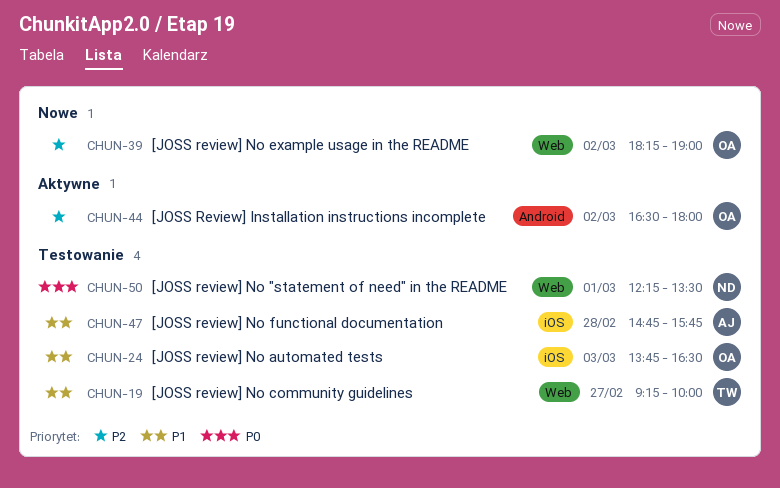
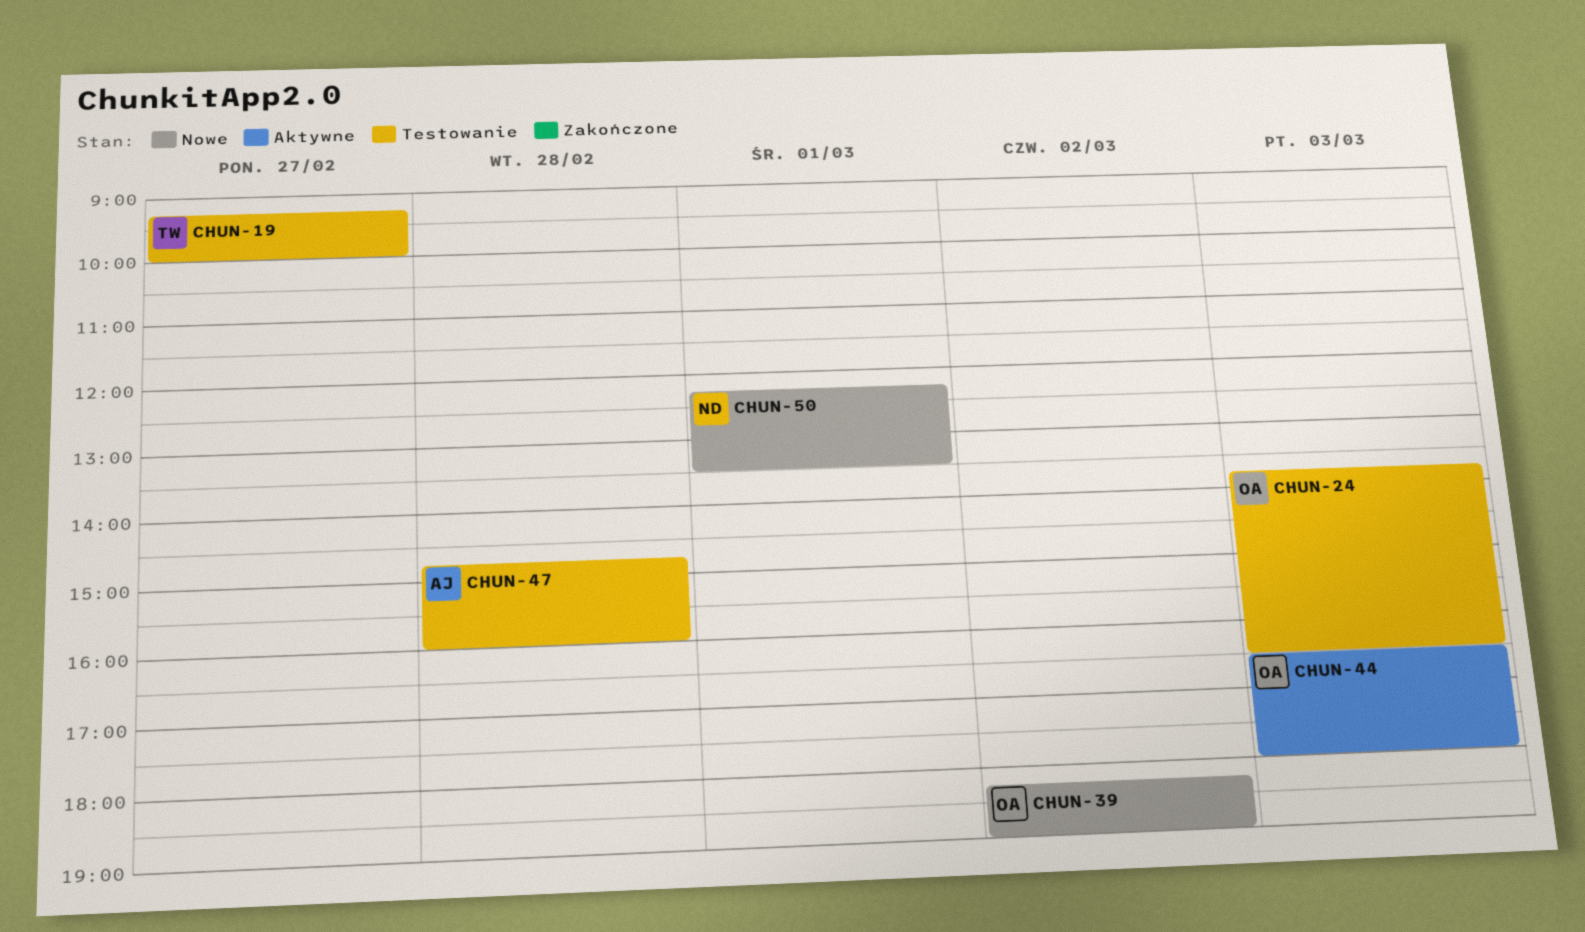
CHUN-44, day: Mar 2 -> Mar 3
CHUN-47, ends: 15:45 -> 16:00
CHUN-50, status: Testowanie -> Nowe

